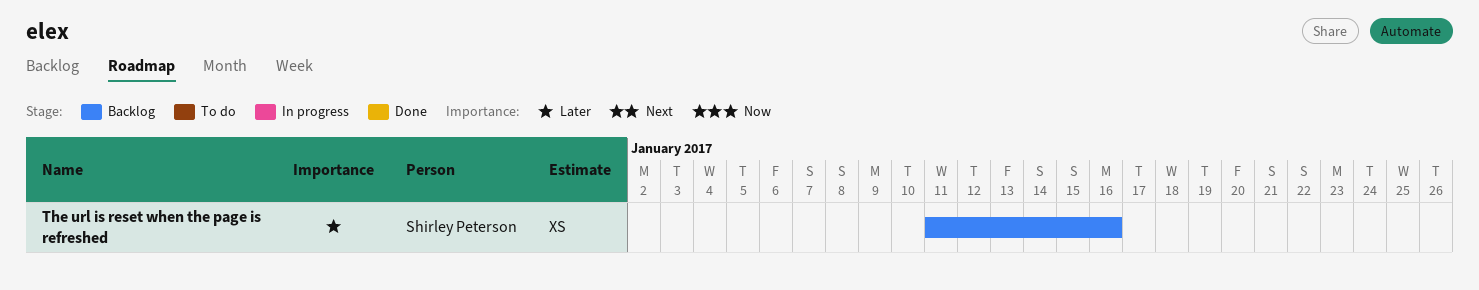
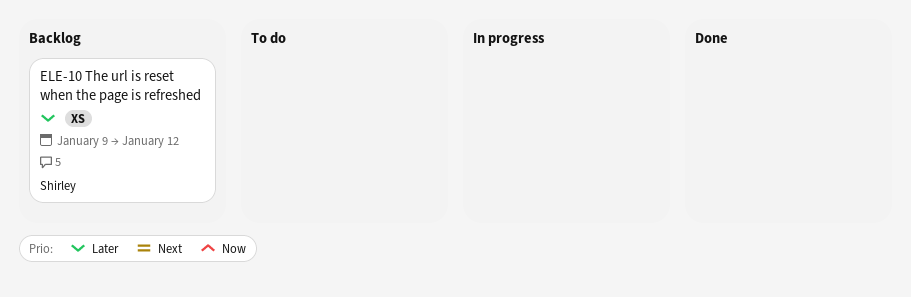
The url is reset when the page is refreshed, start: Jan 11 -> Jan 9
The url is reset when the page is refreshed, due: Jan 16 -> Jan 12

